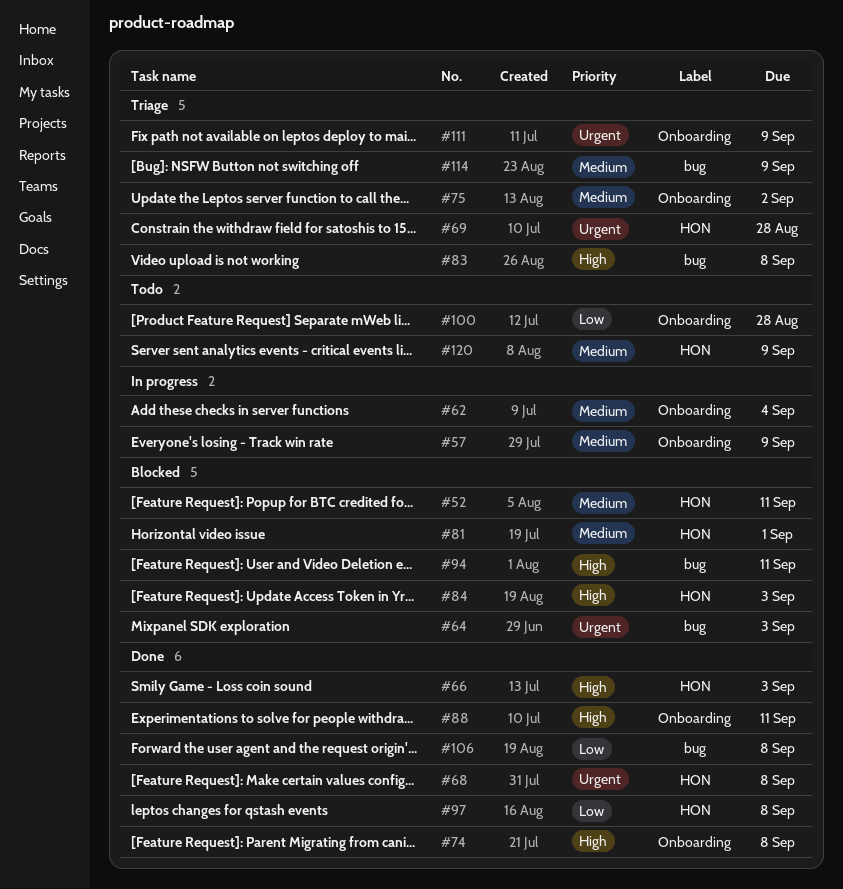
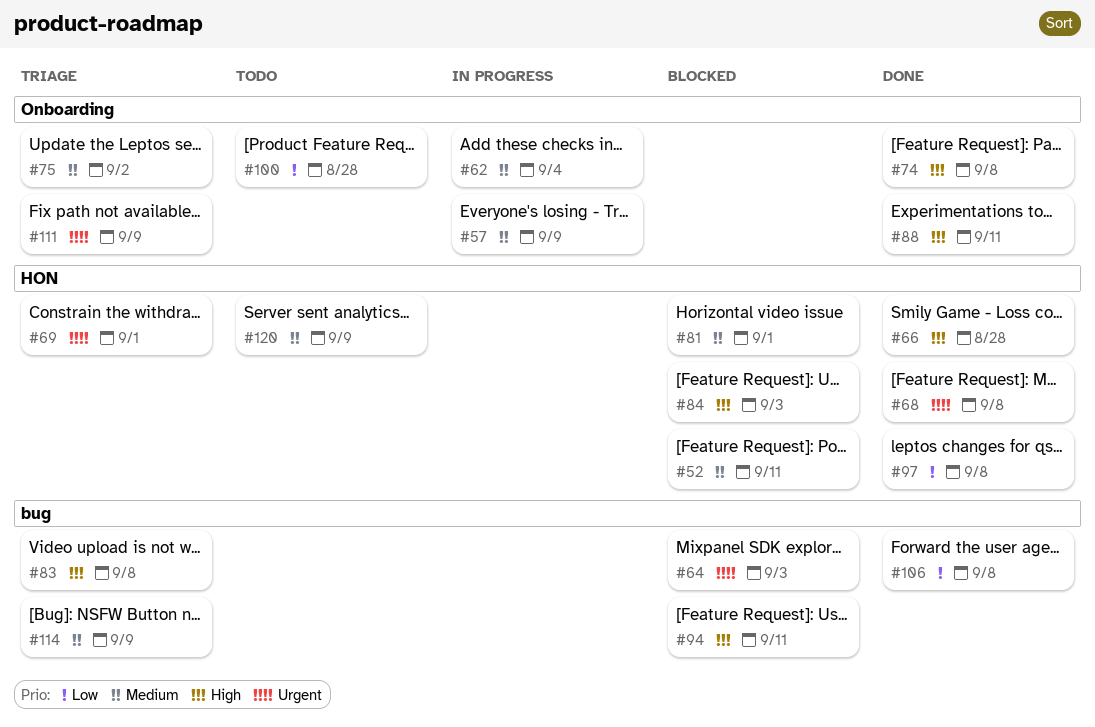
#66, due: Sep 3 -> Aug 28
#69, due: Aug 28 -> Sep 1

